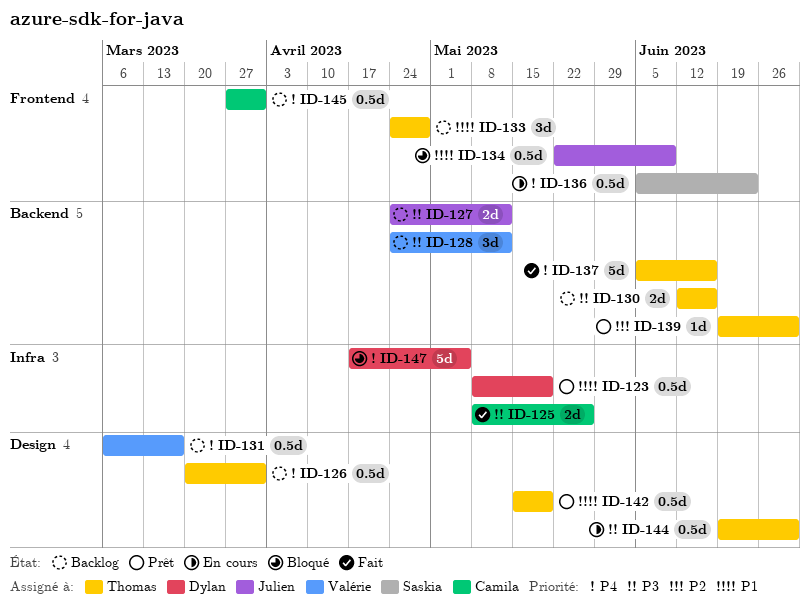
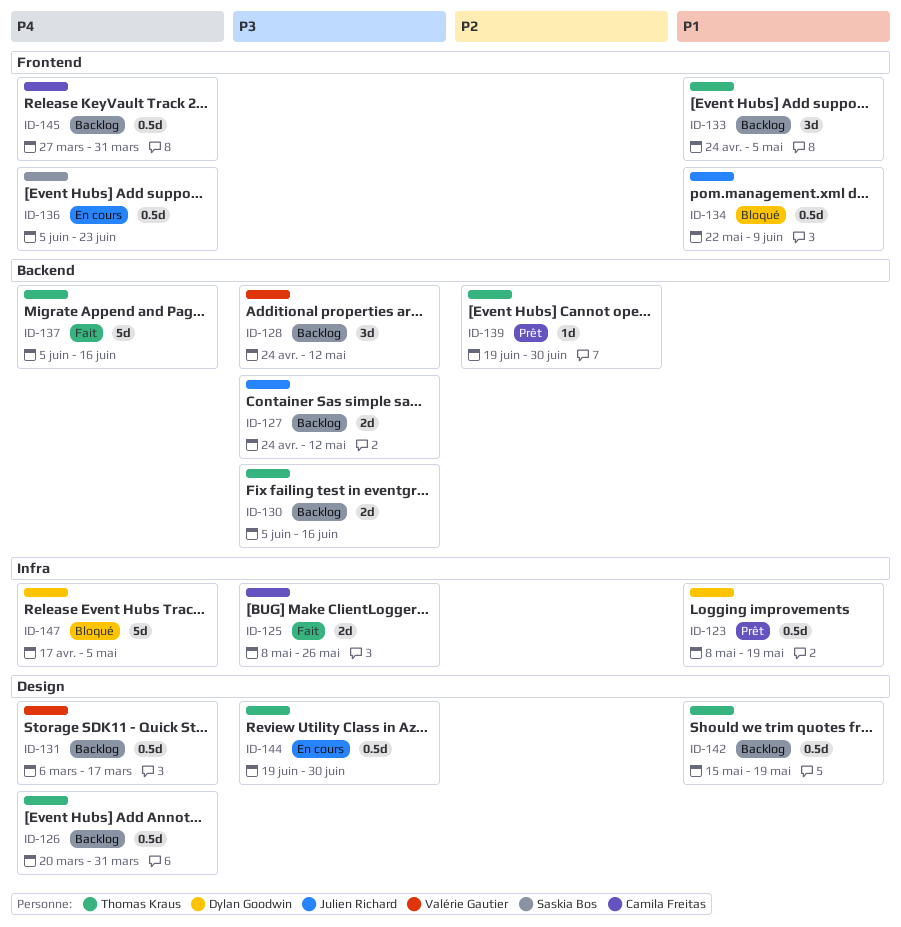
ID-130, start: Jun 12 -> Jun 5
ID-133, due: Apr 28 -> May 5
ID-142, status: Prêt -> Backlog

